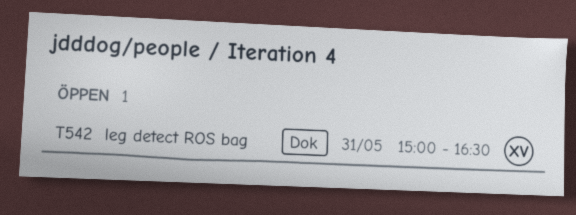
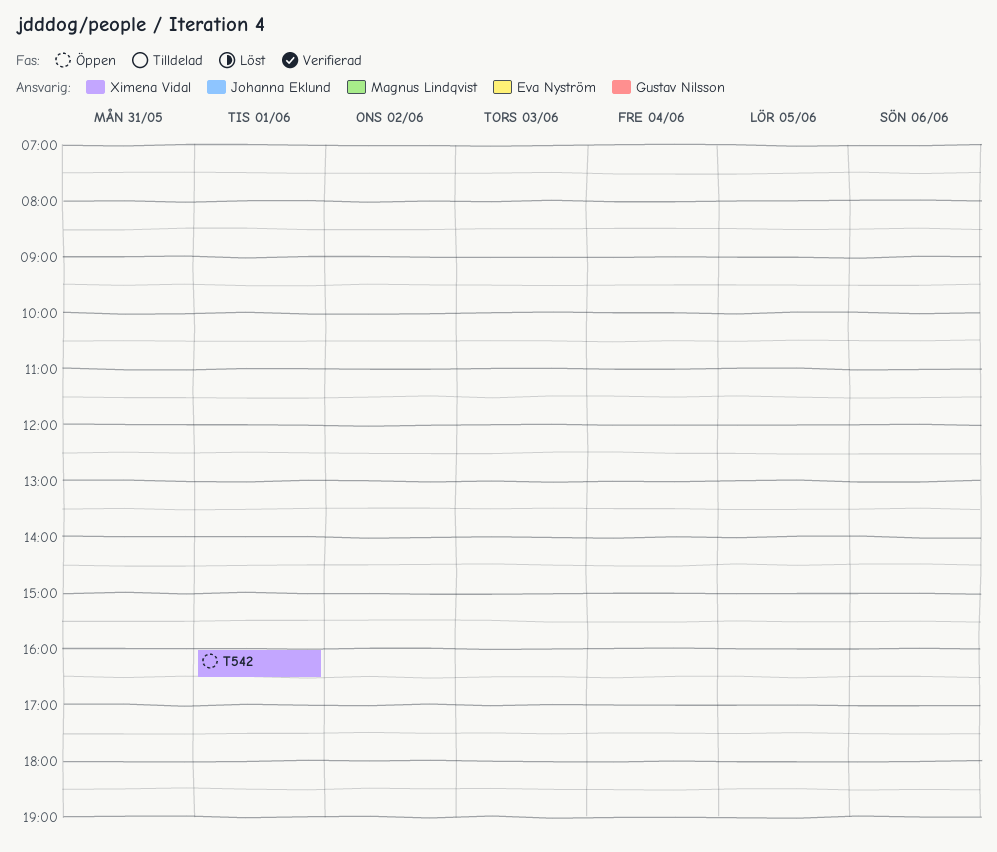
T542, day: May 31 -> Jun 1
T542, begins: 15:00 -> 16:00

